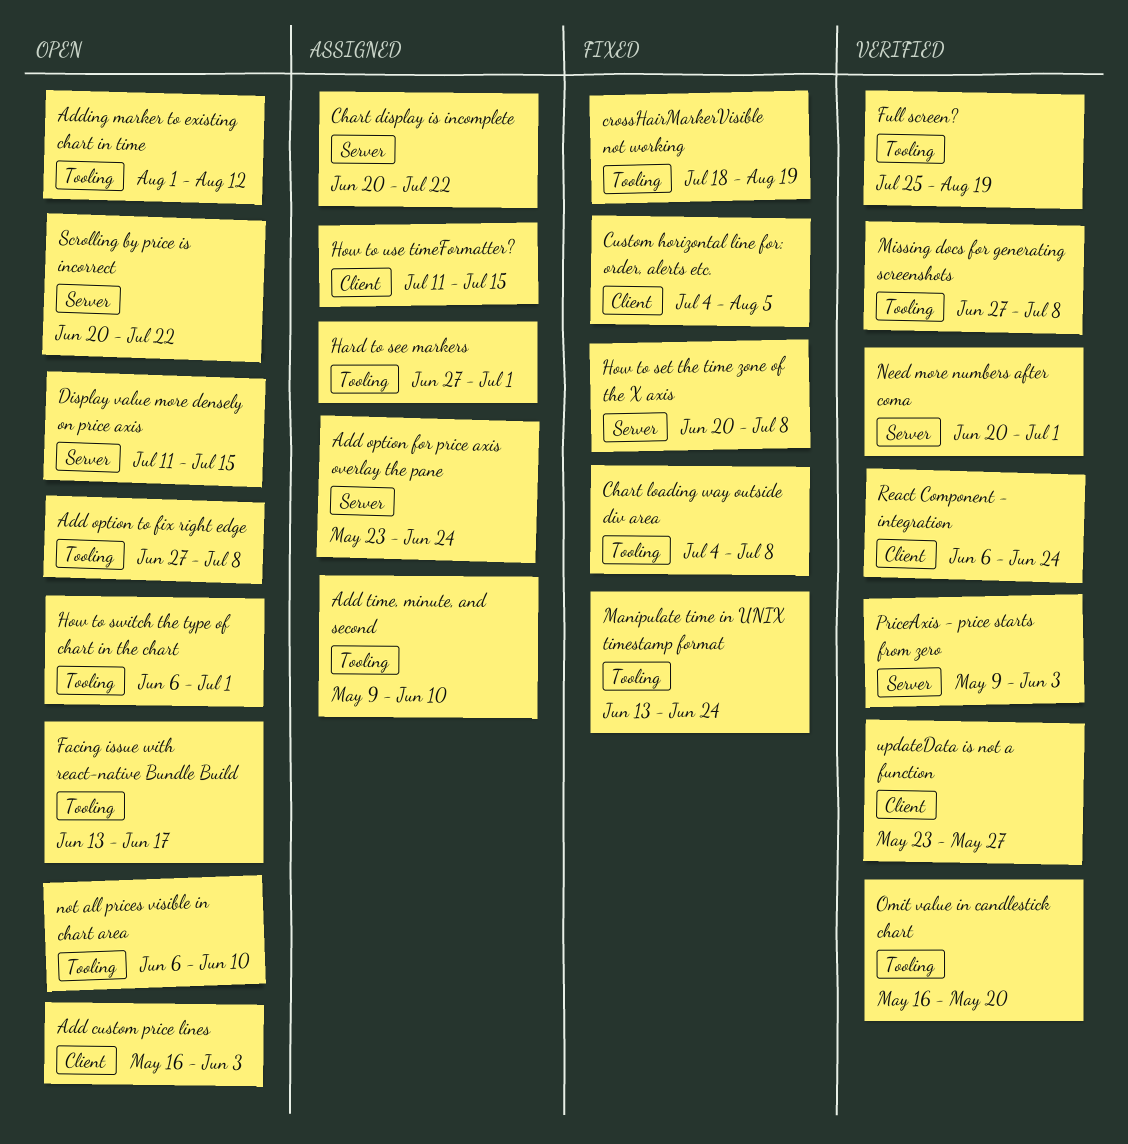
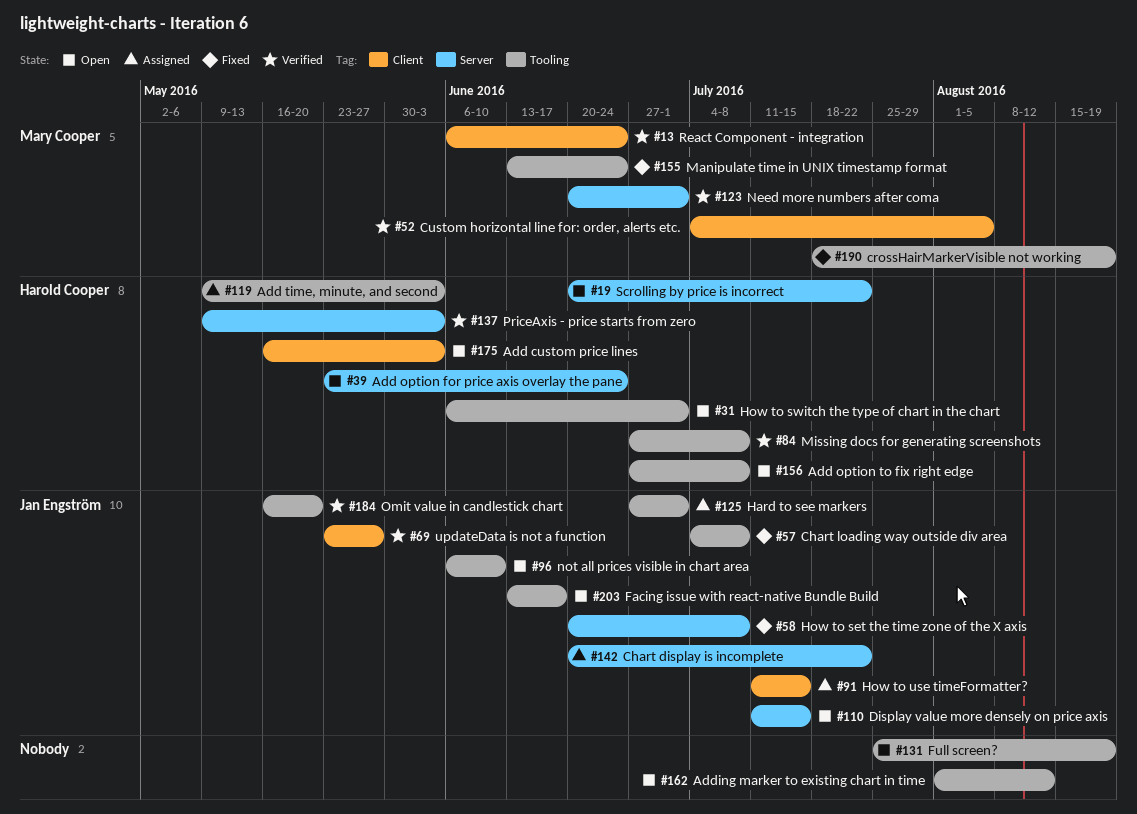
Add option for price axis overlay the pane, status: Assigned -> Open
Add time, minute, and second, due: Jun 10 -> Jun 3
Custom horizontal line for: order, alerts etc., status: Fixed -> Verified
Full screen?, status: Verified -> Open

